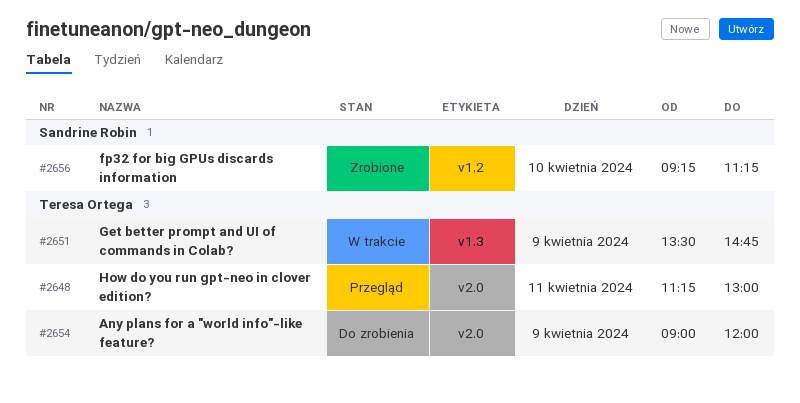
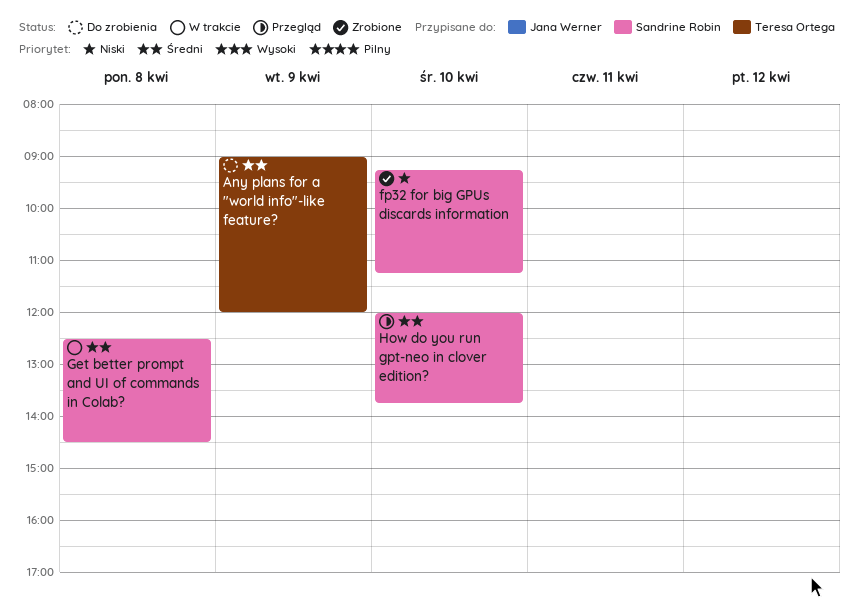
Get better prompt and UI of commands in Colab?, owner: Teresa Ortega -> Sandrine Robin
Get better prompt and UI of commands in Colab?, day: Apr 9 -> Apr 8
Get better prompt and UI of commands in Colab?, begins: 13:30 -> 12:30
Get better prompt and UI of commands in Colab?, ends: 14:45 -> 14:30
How do you run gpt-neo in clover edition?, owner: Teresa Ortega -> Sandrine Robin
How do you run gpt-neo in clover edition?, day: Apr 11 -> Apr 10
How do you run gpt-neo in clover edition?, begins: 11:15 -> 12:00
How do you run gpt-neo in clover edition?, ends: 13:00 -> 13:45

